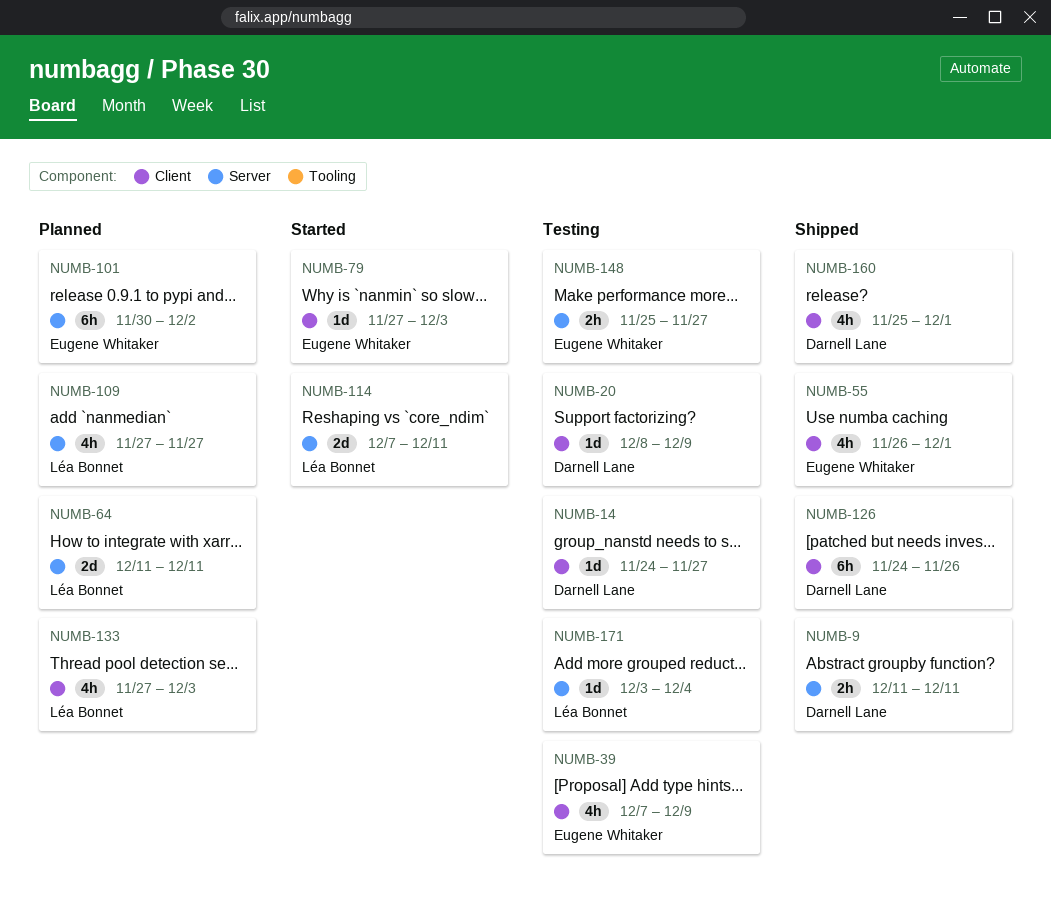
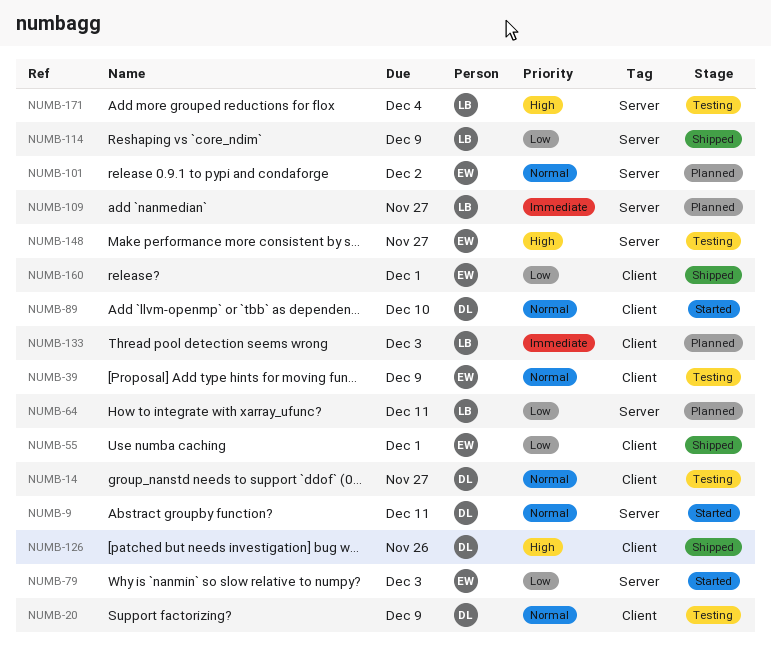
NUMB-9, status: Shipped -> Started
NUMB-79, label: Client -> Server
NUMB-89: none -> present
NUMB-114, status: Started -> Shipped
NUMB-114, due: Dec 11 -> Dec 9
NUMB-160, owner: Darnell Lane -> Eugene Whitaker

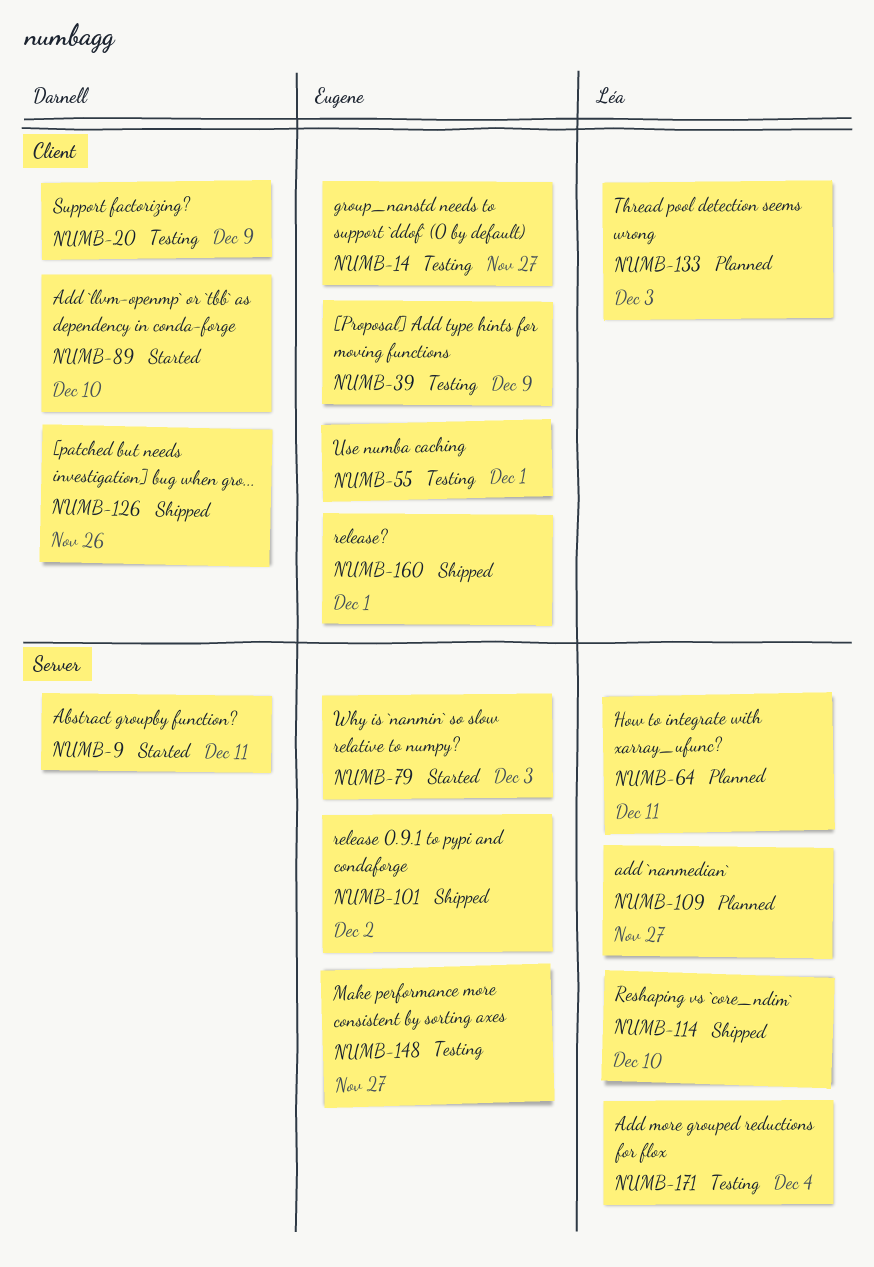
NUMB-14, owner: Darnell -> Eugene
NUMB-55, status: Shipped -> Testing
NUMB-101, status: Planned -> Shipped
NUMB-114, due: Dec 9 -> Dec 10

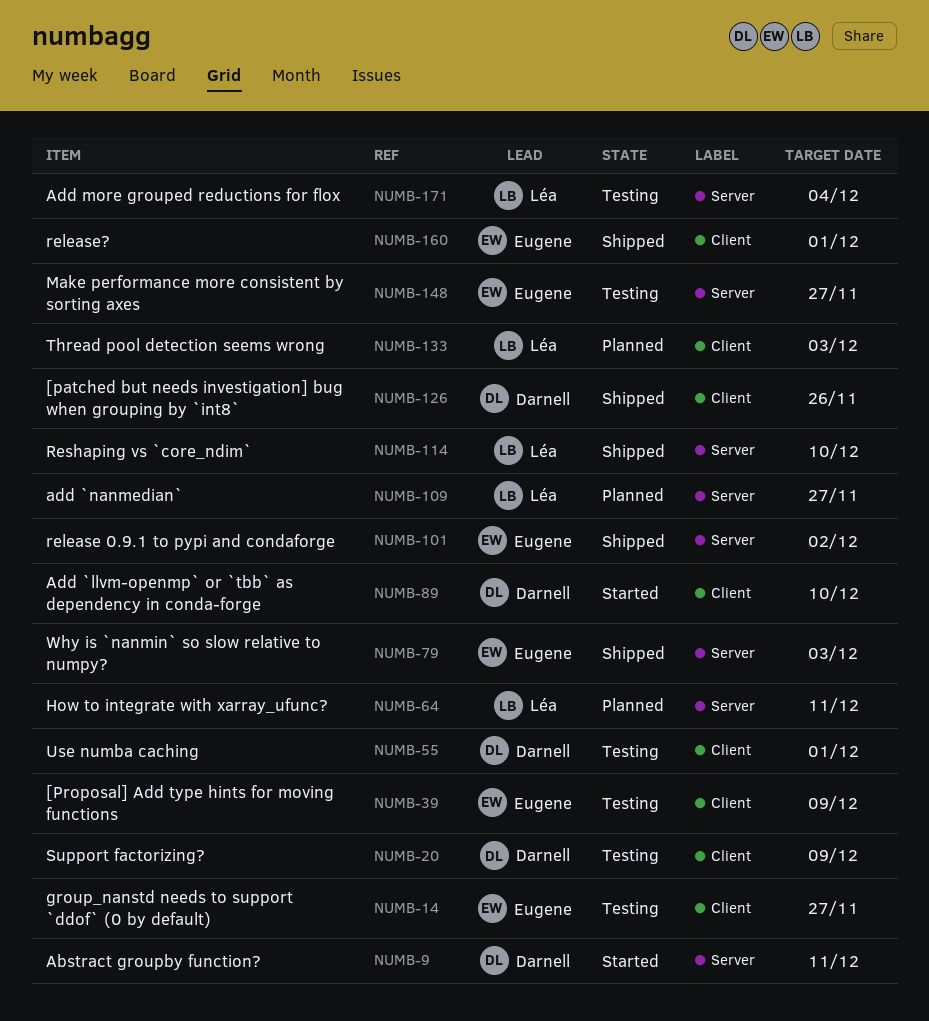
NUMB-55, owner: Eugene -> Darnell
NUMB-79, status: Started -> Shipped

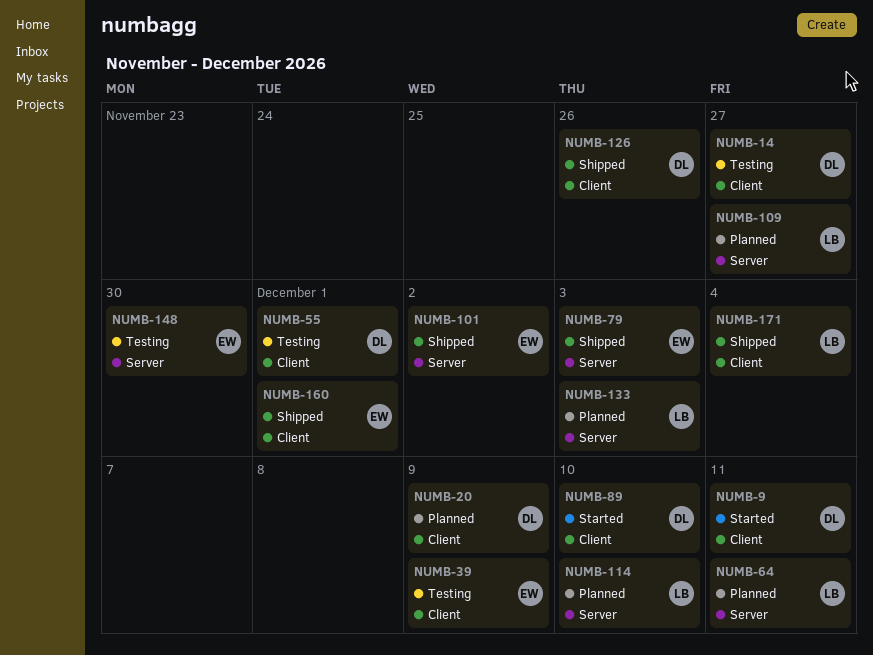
NUMB-9, label: Server -> Client
NUMB-14, owner: Eugene -> Darnell
NUMB-20, status: Testing -> Planned
NUMB-114, status: Shipped -> Planned
NUMB-133, label: Client -> Server
NUMB-148, due: Nov 27 -> Nov 30
NUMB-171, status: Testing -> Shipped
NUMB-171, label: Server -> Client

